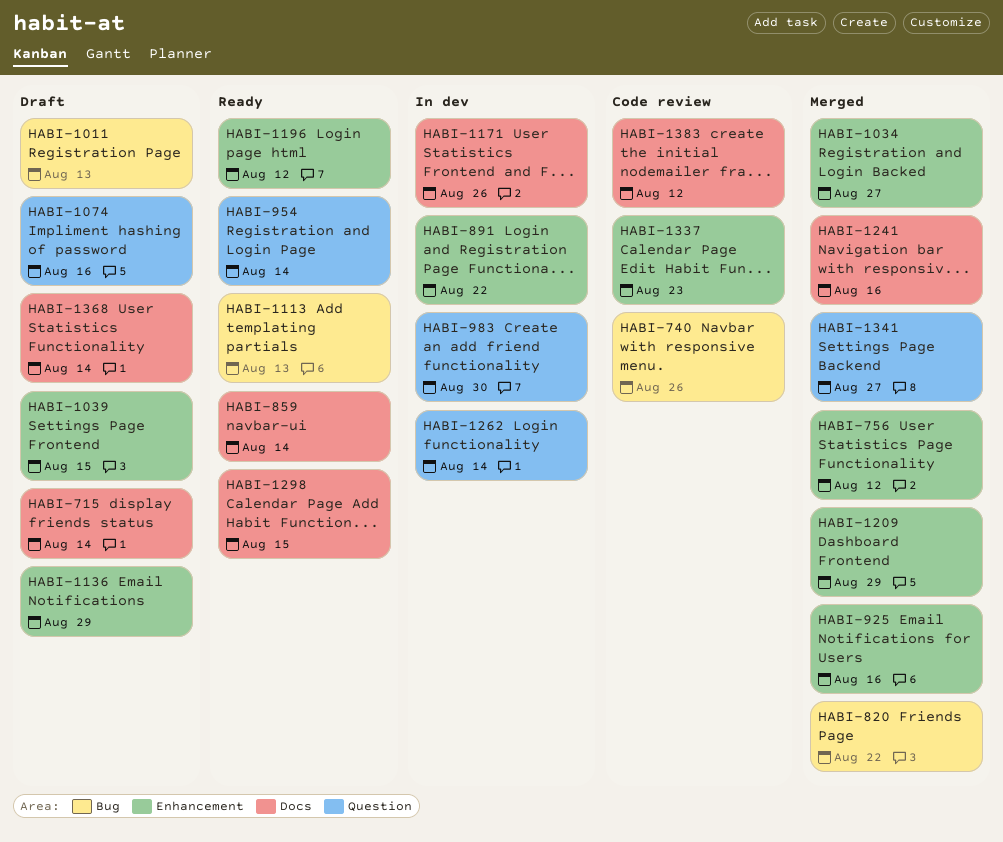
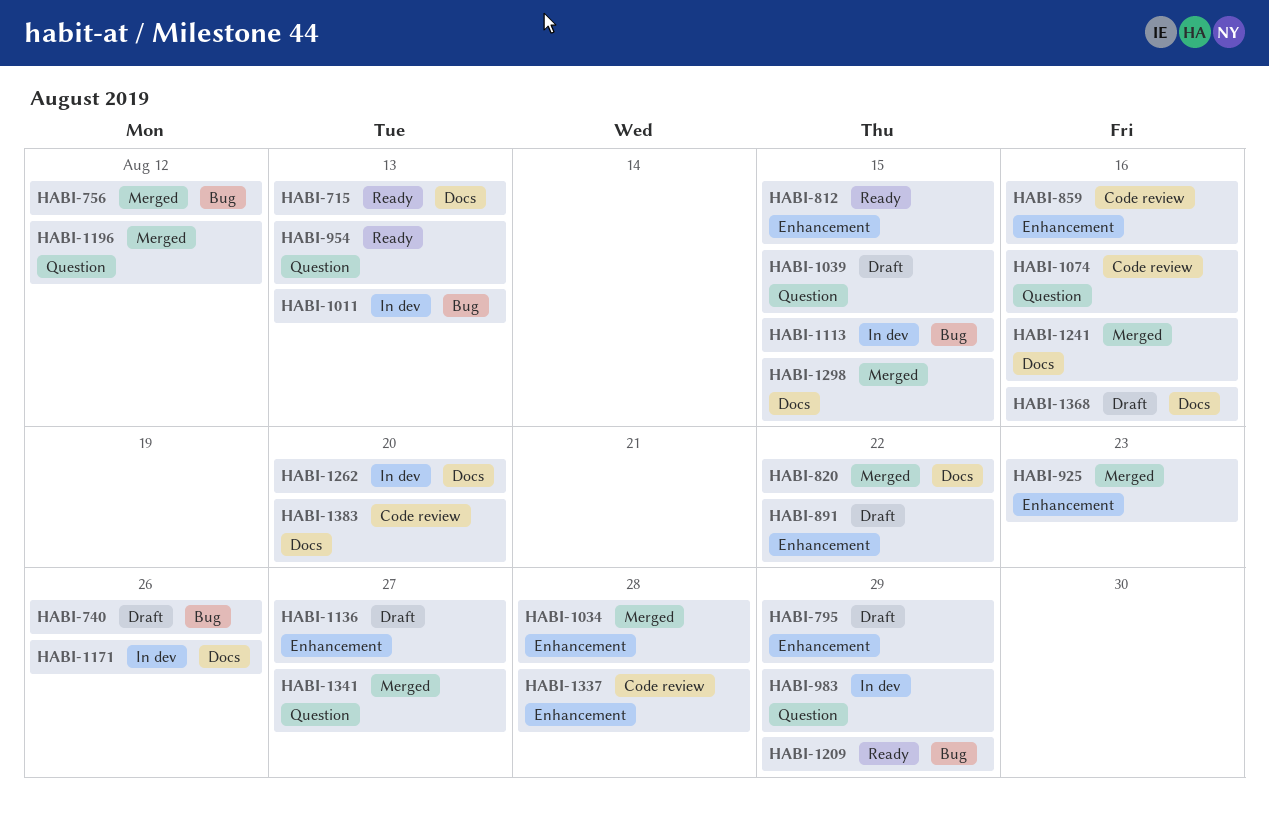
HABI-715, status: Draft -> Ready
HABI-715, due: Aug 14 -> Aug 13
HABI-740, status: Code review -> Draft
HABI-756, label: Enhancement -> Bug
HABI-795: none -> present
HABI-812: none -> present
HABI-820, label: Bug -> Docs
HABI-859, status: Ready -> Code review
HABI-859, label: Docs -> Enhancement
HABI-859, due: Aug 14 -> Aug 16
HABI-891, status: In dev -> Draft
HABI-925, due: Aug 16 -> Aug 23
HABI-954, due: Aug 14 -> Aug 13
HABI-983, due: Aug 30 -> Aug 29
HABI-1011, status: Draft -> In dev
HABI-1034, due: Aug 27 -> Aug 28
HABI-1039, label: Enhancement -> Question
HABI-1074, status: Draft -> Code review
HABI-1113, status: Ready -> In dev
HABI-1113, due: Aug 13 -> Aug 15
HABI-1136, due: Aug 29 -> Aug 27
HABI-1196, status: Ready -> Merged
HABI-1196, label: Enhancement -> Question
HABI-1209, status: Merged -> Ready
HABI-1209, label: Enhancement -> Bug
HABI-1262, label: Question -> Docs
HABI-1262, due: Aug 14 -> Aug 20
HABI-1298, status: Ready -> Merged
HABI-1337, due: Aug 23 -> Aug 28
HABI-1368, due: Aug 14 -> Aug 16
HABI-1383, due: Aug 12 -> Aug 20

